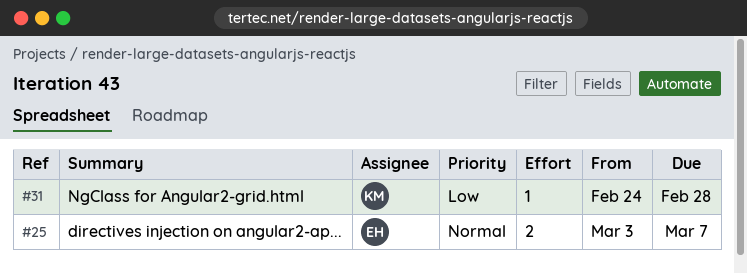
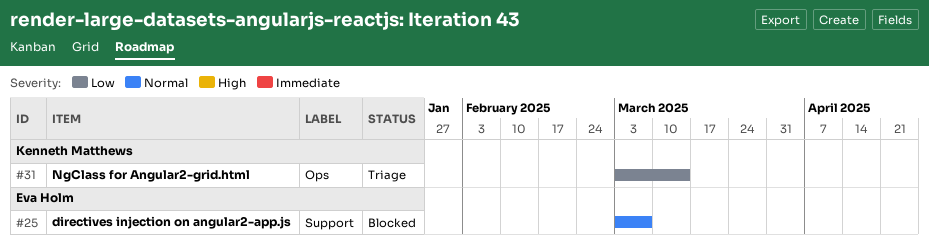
#31, start: Feb 24 -> Mar 3
#31, due: Feb 28 -> Mar 14

